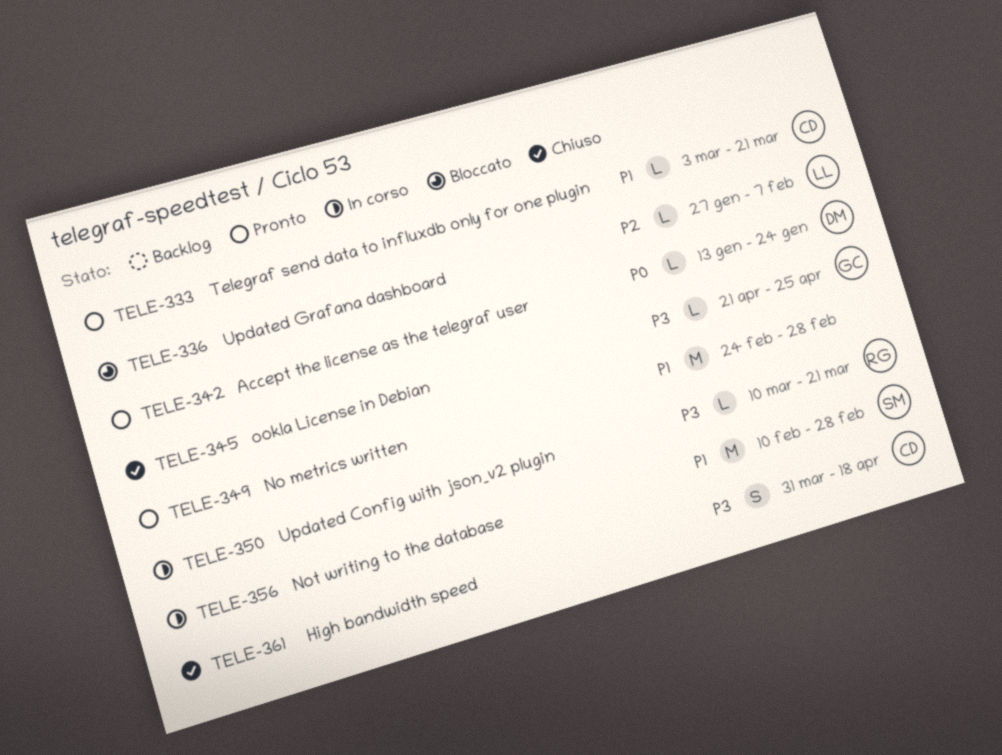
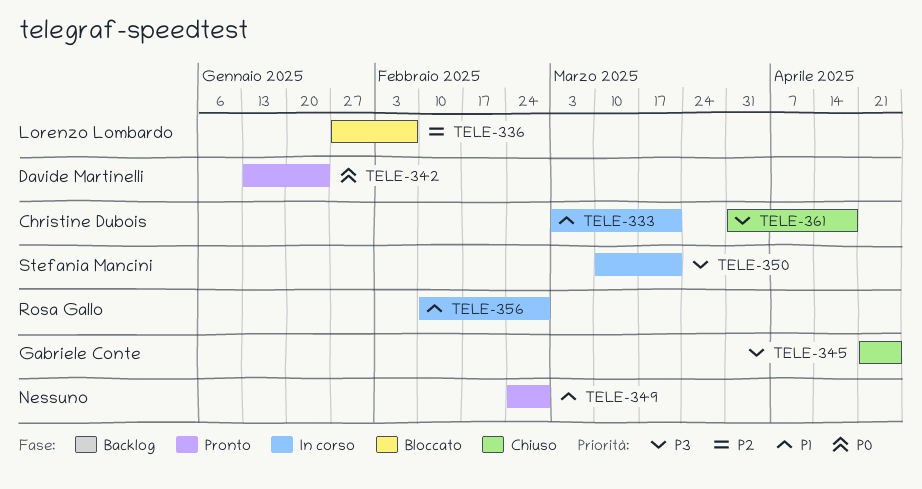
TELE-333, status: Pronto -> In corso
TELE-350, owner: Rosa Gallo -> Stefania Mancini
TELE-356, owner: Stefania Mancini -> Rosa Gallo

